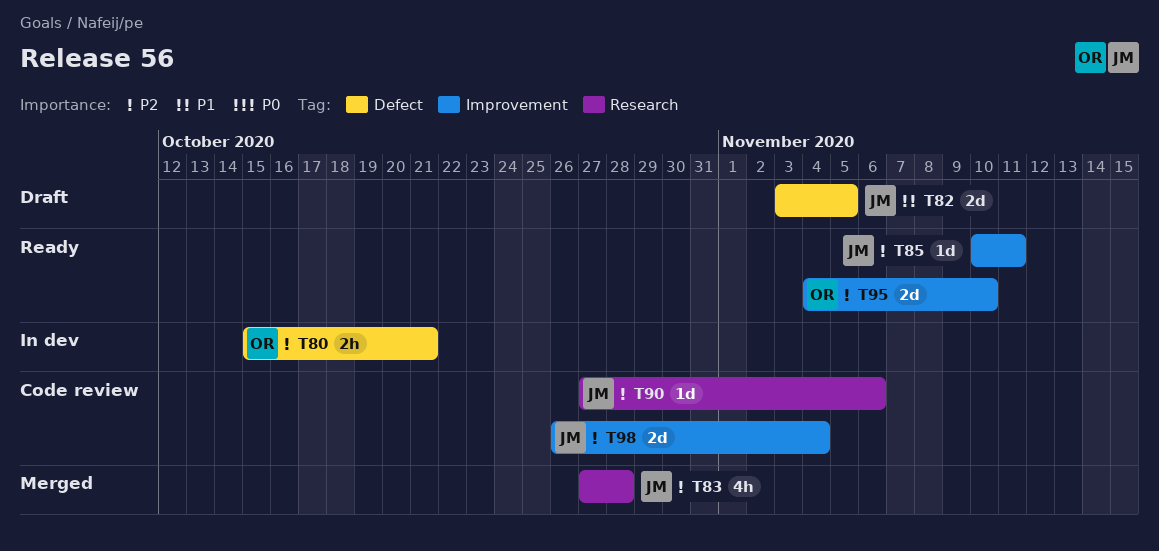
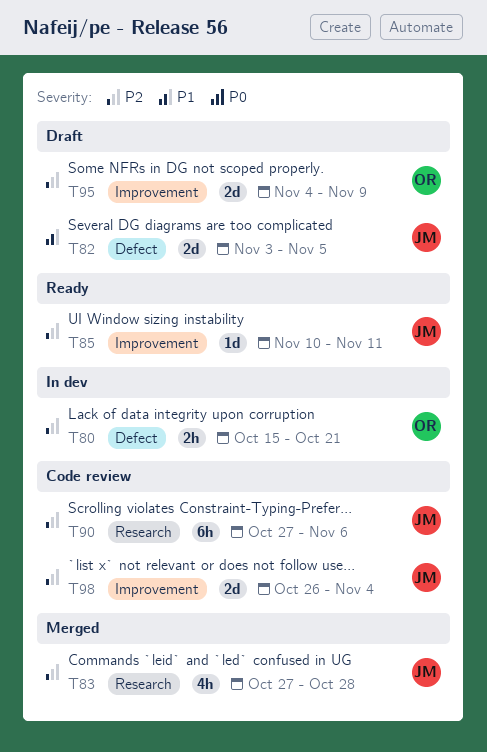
T90, estimate: 1d -> 6h
T95, status: Ready -> Draft
T95, due: Nov 10 -> Nov 9

